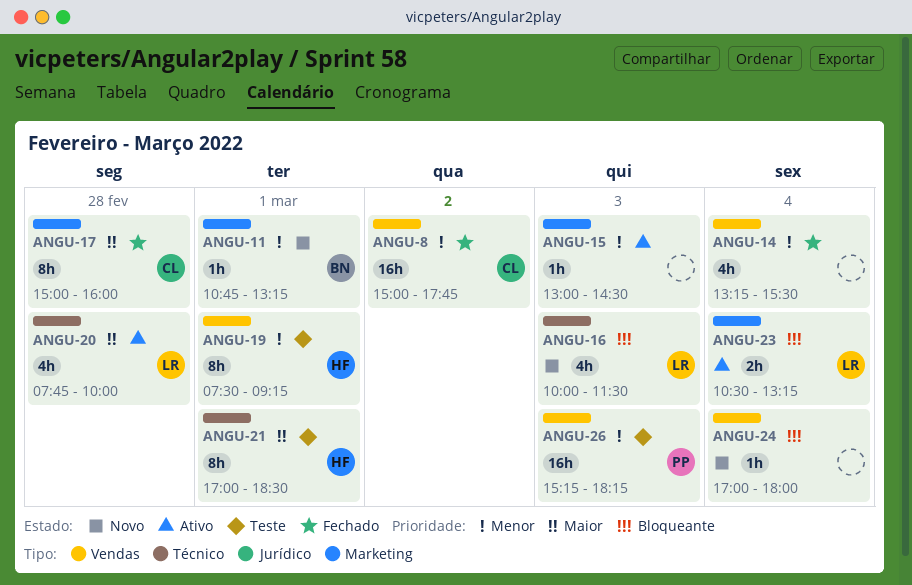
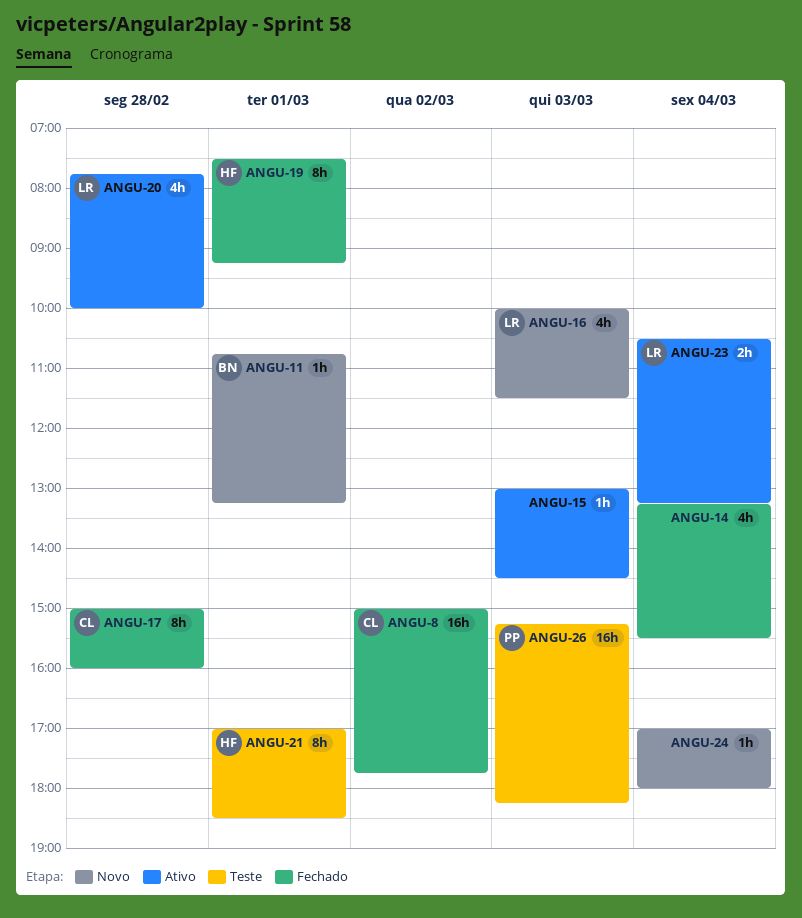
ANGU-19, status: Teste -> Fechado

